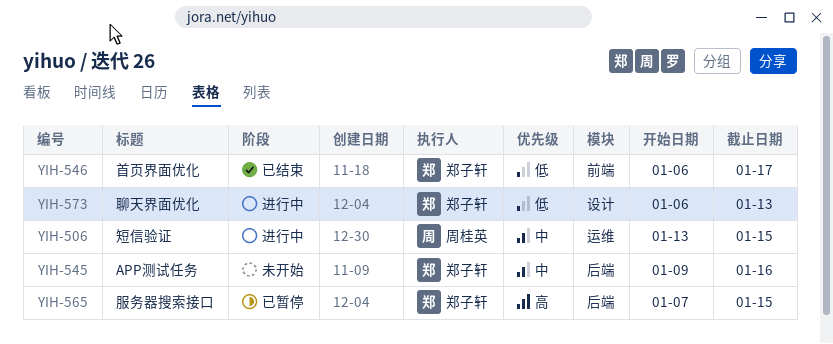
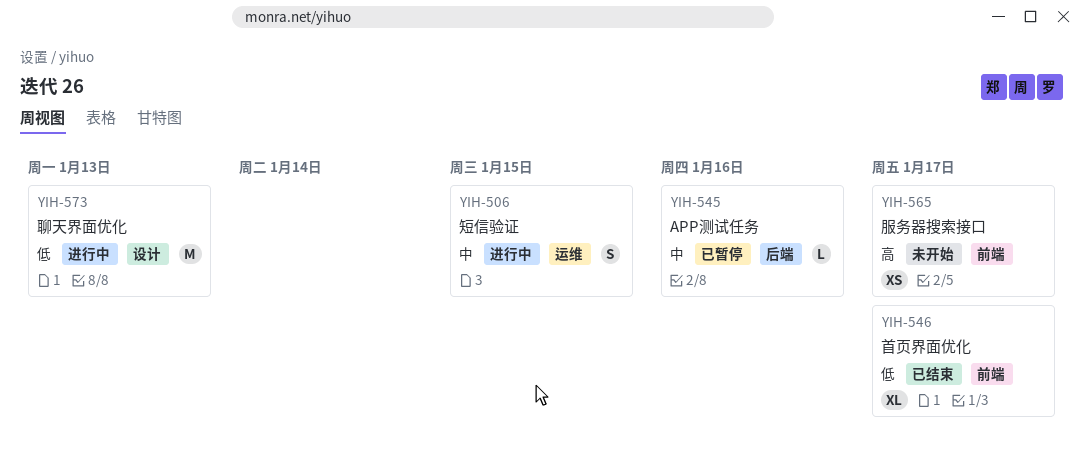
YIH-545, status: 未开始 -> 已暂停
YIH-565, status: 已暂停 -> 未开始
YIH-565, label: 后端 -> 前端
YIH-565, due: Jan 15 -> Jan 17

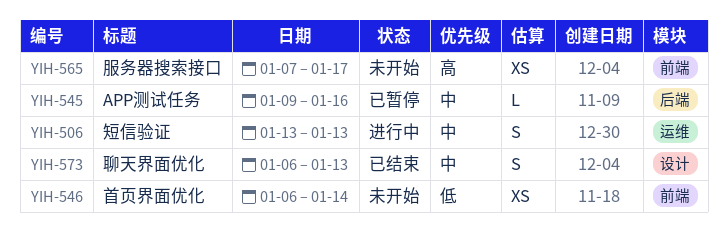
YIH-506, due: Jan 15 -> Jan 13
YIH-546, status: 已结束 -> 未开始
YIH-546, estimate: XL -> XS
YIH-546, due: Jan 17 -> Jan 14
YIH-573, status: 进行中 -> 已结束
YIH-573, priority: 低 -> 中
YIH-573, estimate: M -> S

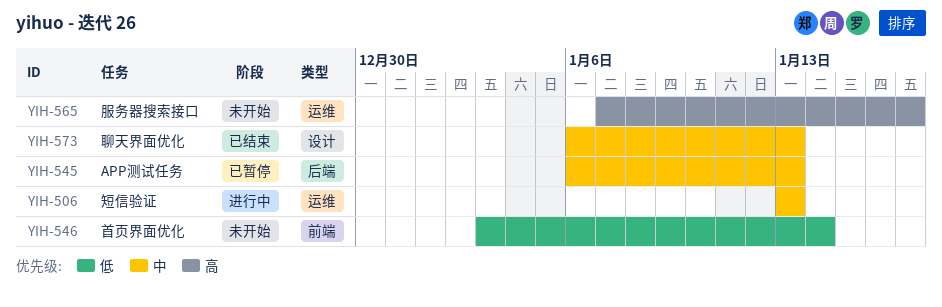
YIH-545, start: Jan 9 -> Jan 6
YIH-545, due: Jan 16 -> Jan 13
YIH-546, start: Jan 6 -> Jan 3
YIH-565, label: 前端 -> 运维

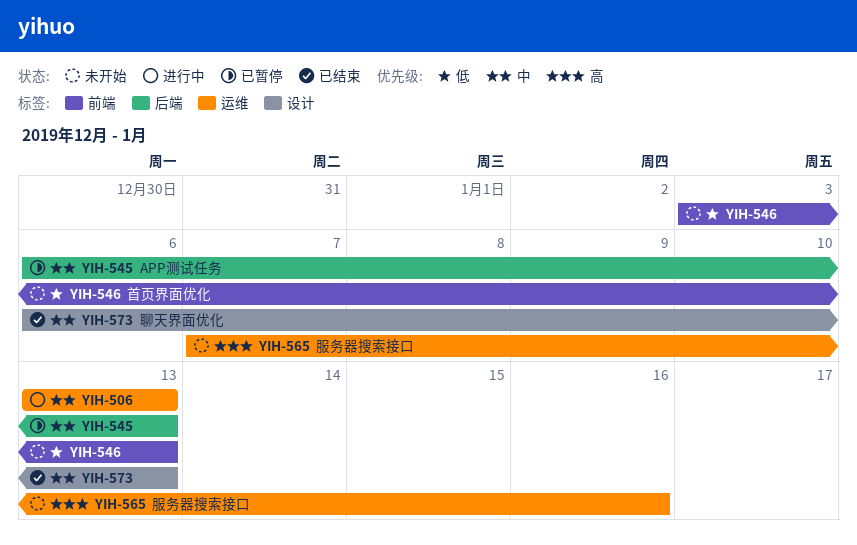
YIH-546, due: Jan 14 -> Jan 13
YIH-565, due: Jan 17 -> Jan 16

